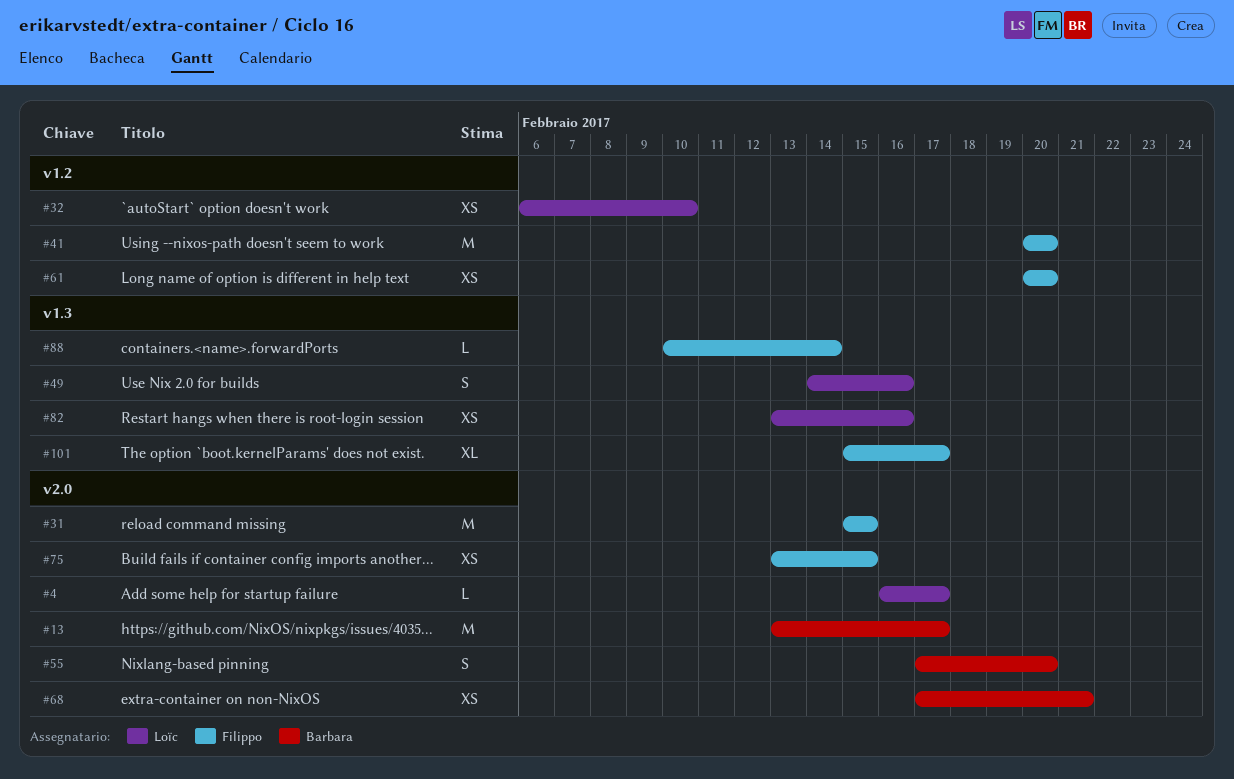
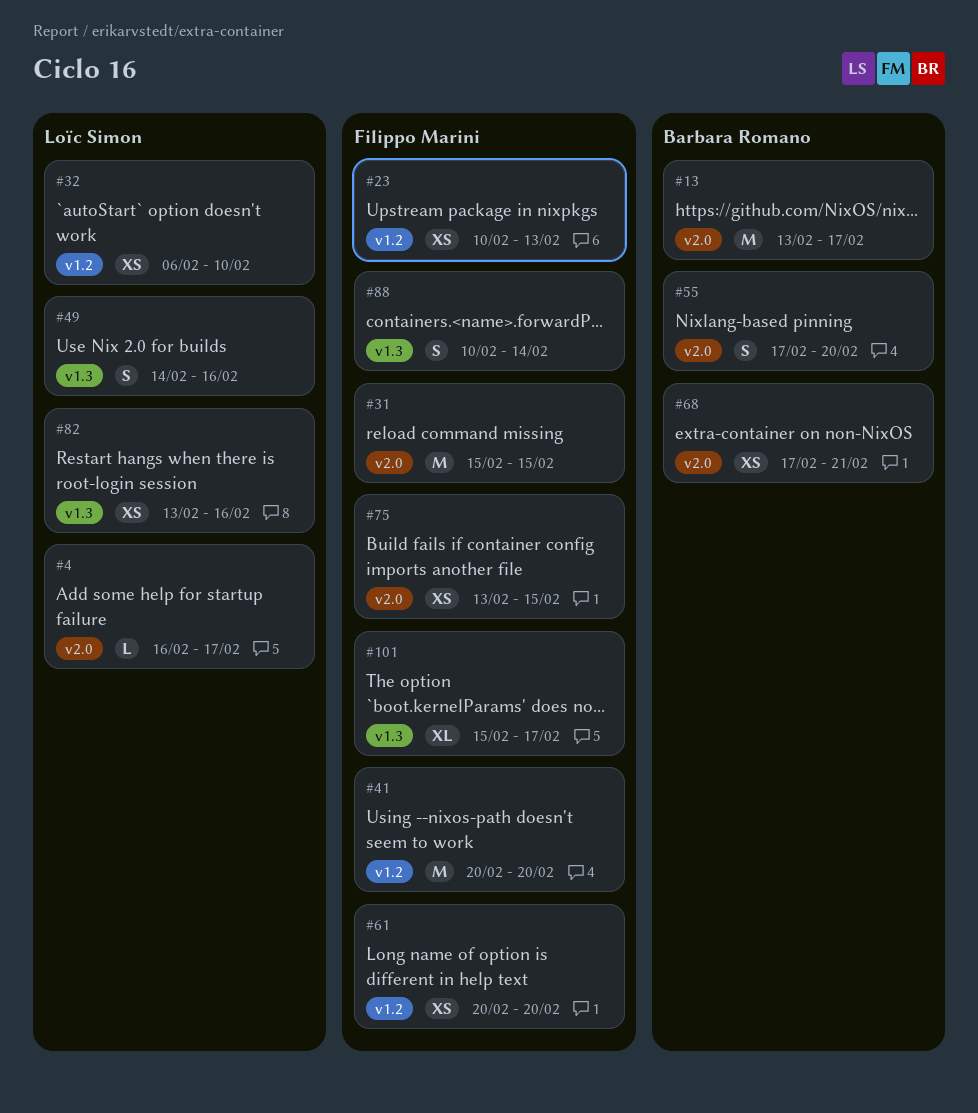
#23: none -> present
#88, estimate: L -> S

